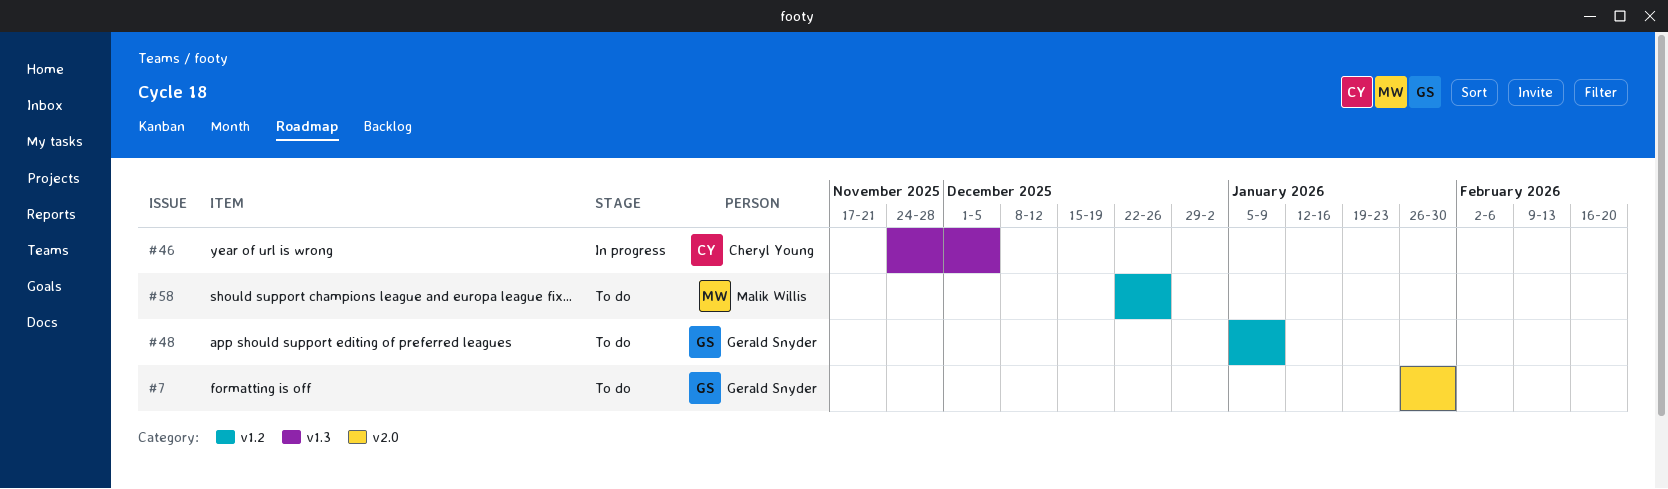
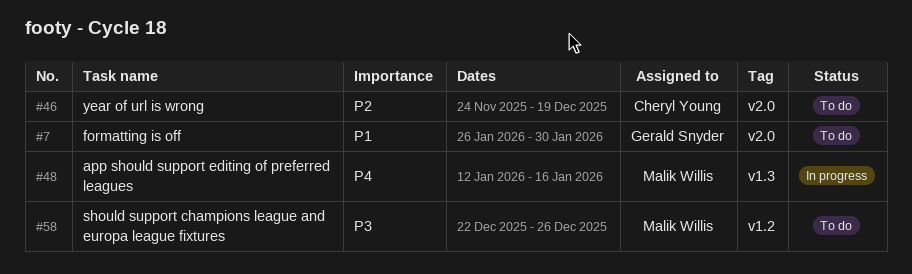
#46, status: In progress -> To do
#46, label: v1.3 -> v2.0
#46, due: Dec 5 -> Dec 19
#48, status: To do -> In progress
#48, owner: Gerald Snyder -> Malik Willis
#48, label: v1.2 -> v1.3
#48, start: Jan 5 -> Jan 12
#48, due: Jan 9 -> Jan 16

